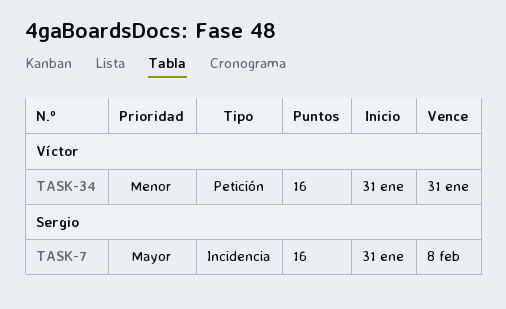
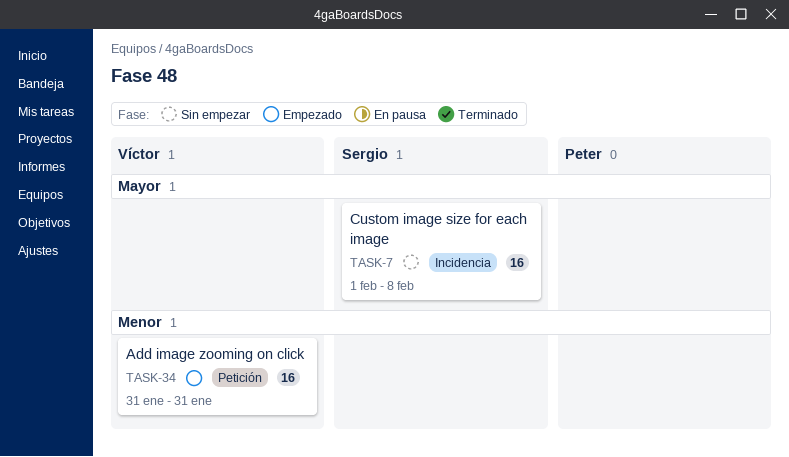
TASK-7, start: Jan 31 -> Feb 1

